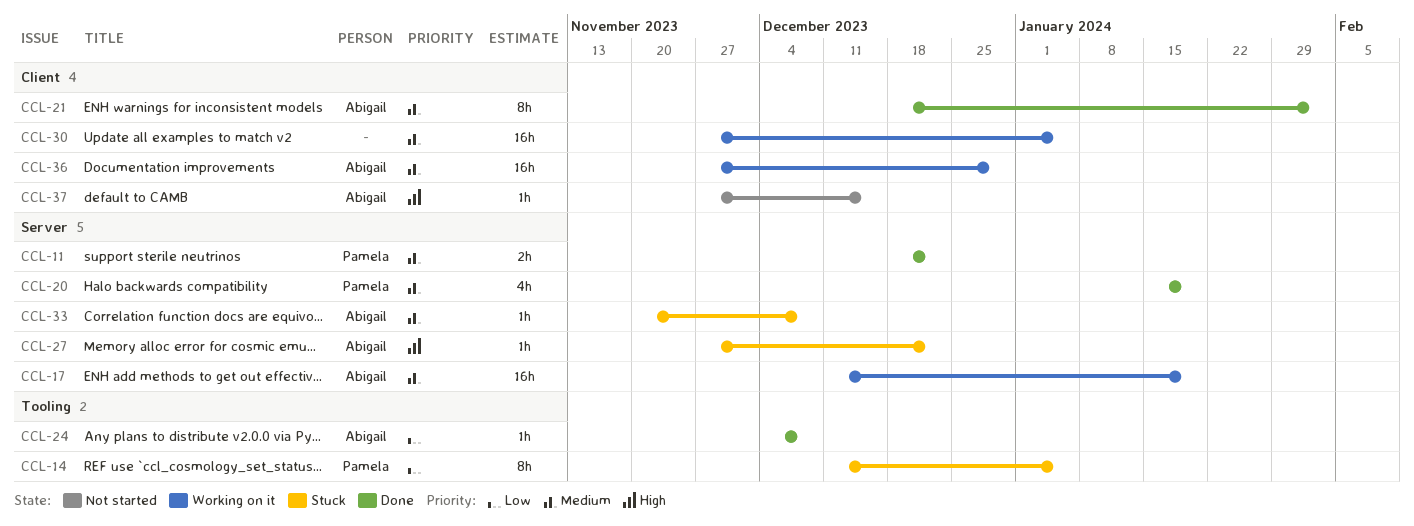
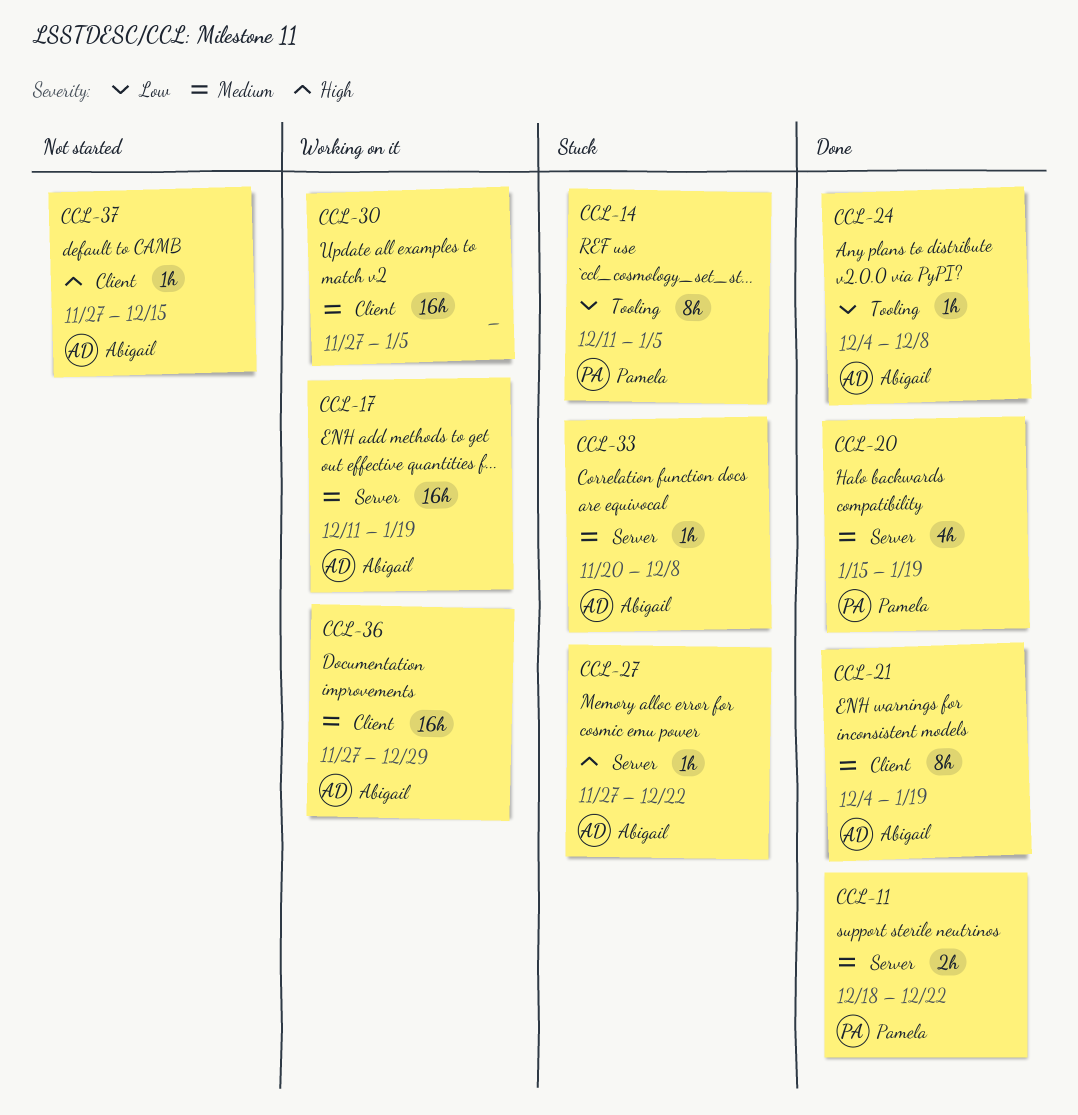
CCL-21, start: Dec 18 -> Dec 4
CCL-21, due: Feb 2 -> Jan 19

